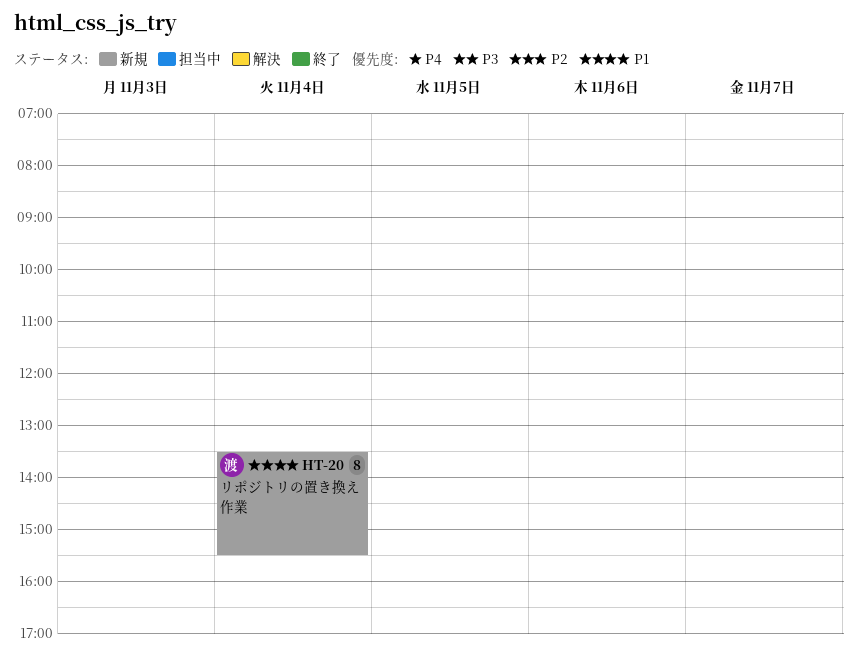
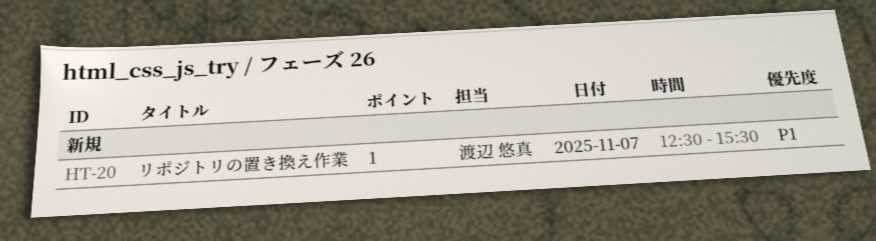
HT-20, estimate: 8 -> 1
HT-20, day: Nov 4 -> Nov 7
HT-20, begins: 13:30 -> 12:30

